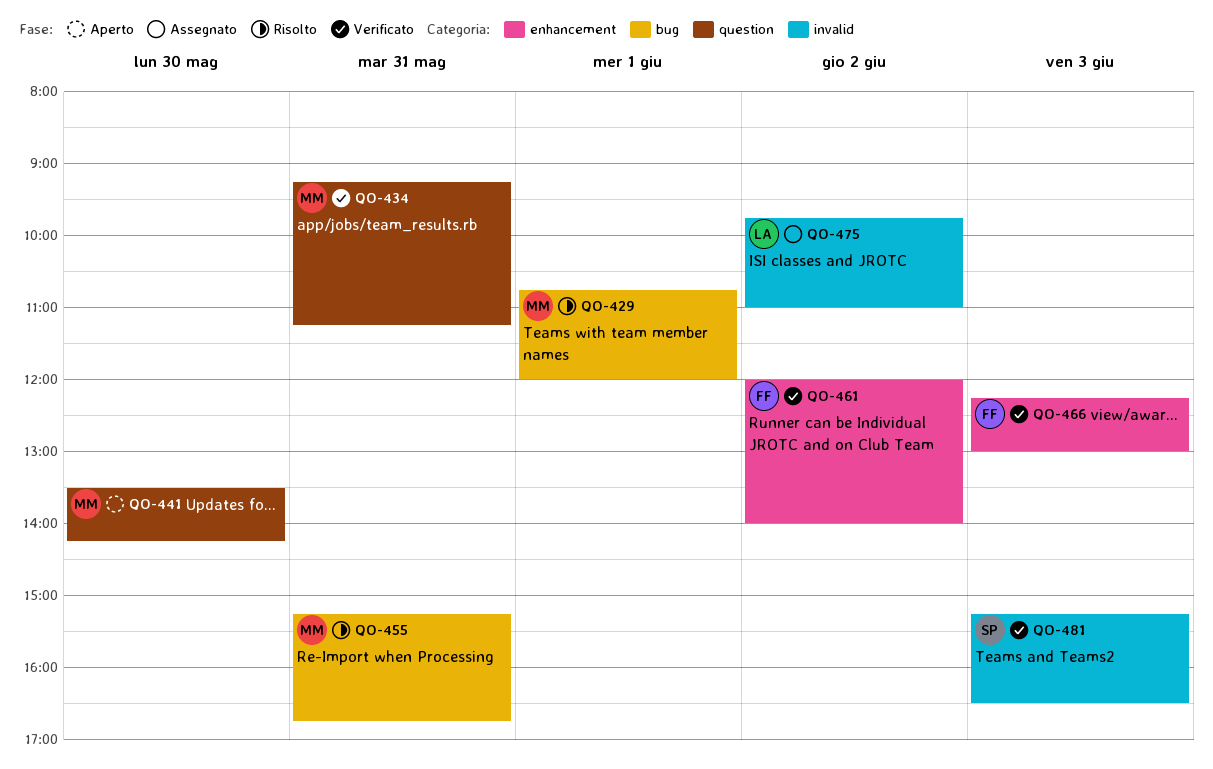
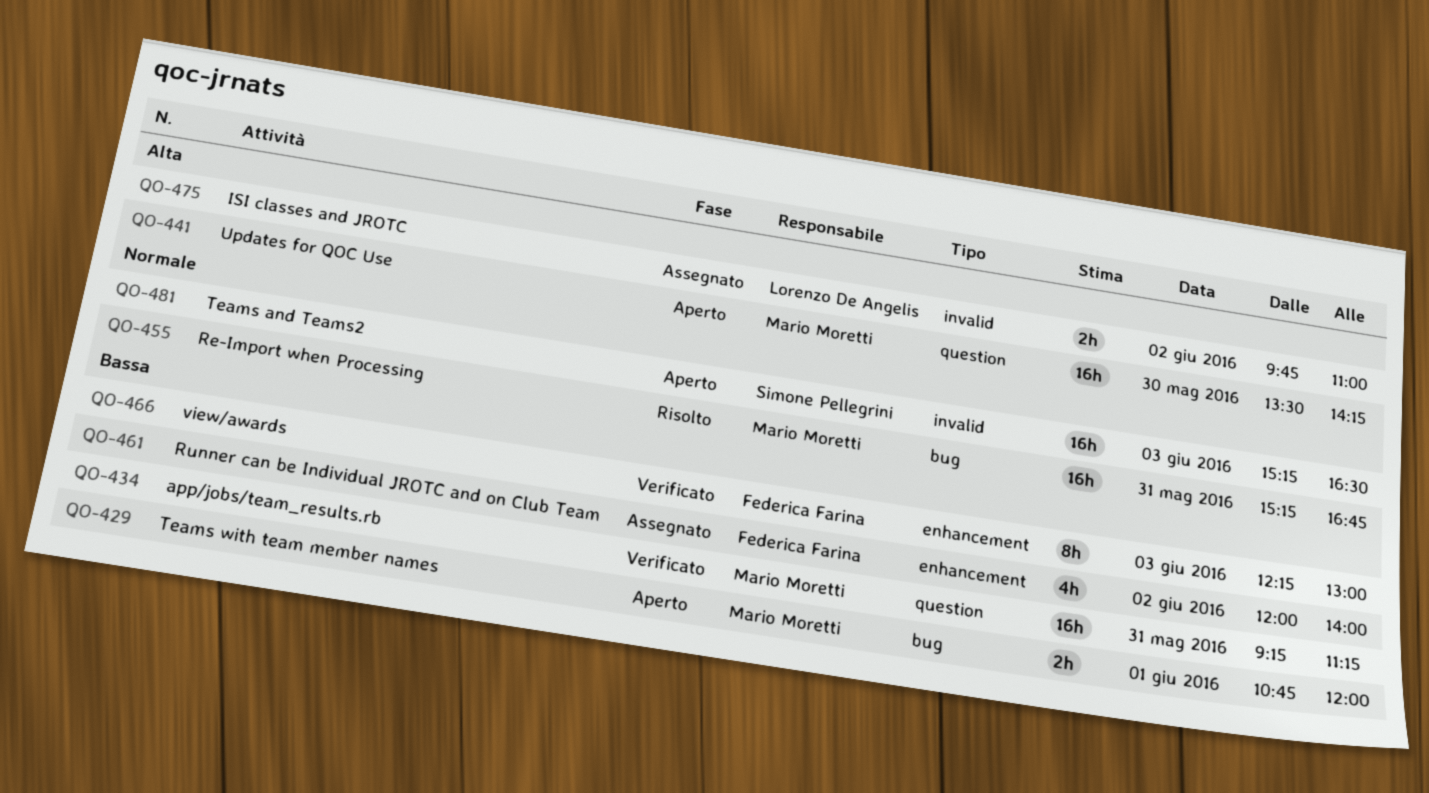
QO-429, status: Risolto -> Aperto
QO-461, status: Verificato -> Assegnato
QO-481, status: Verificato -> Aperto

